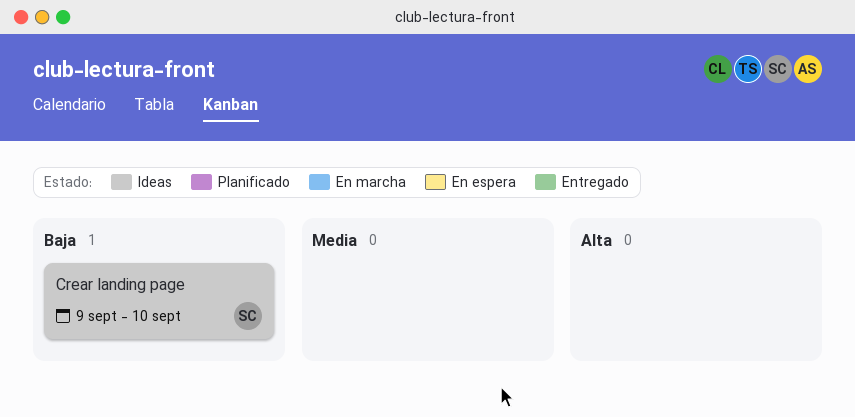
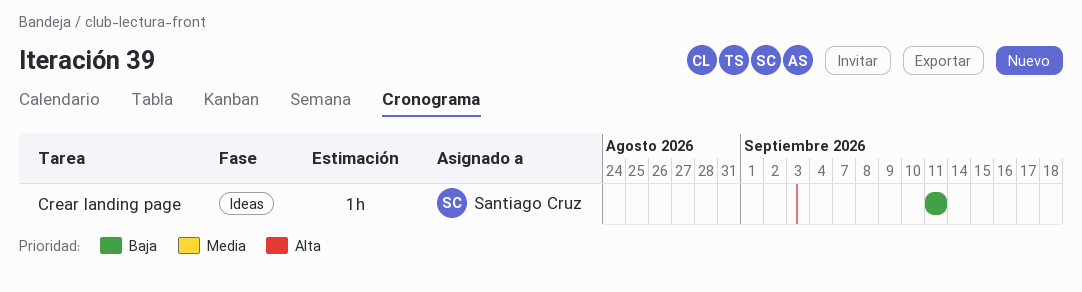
Crear landing page, start: Sep 9 -> Sep 11
Crear landing page, due: Sep 10 -> Sep 11

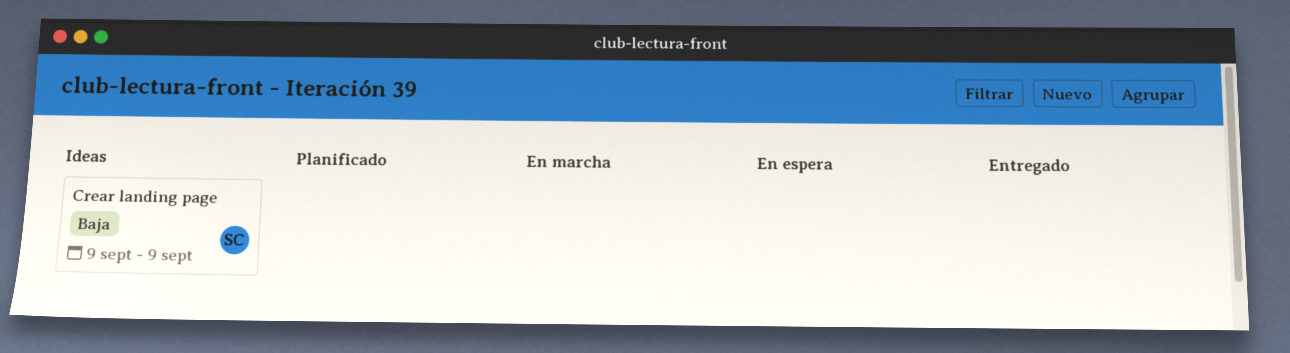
Crear landing page, start: Sep 11 -> Sep 9
Crear landing page, due: Sep 11 -> Sep 9

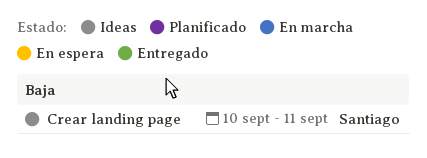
Crear landing page, start: Sep 9 -> Sep 10
Crear landing page, due: Sep 9 -> Sep 11

